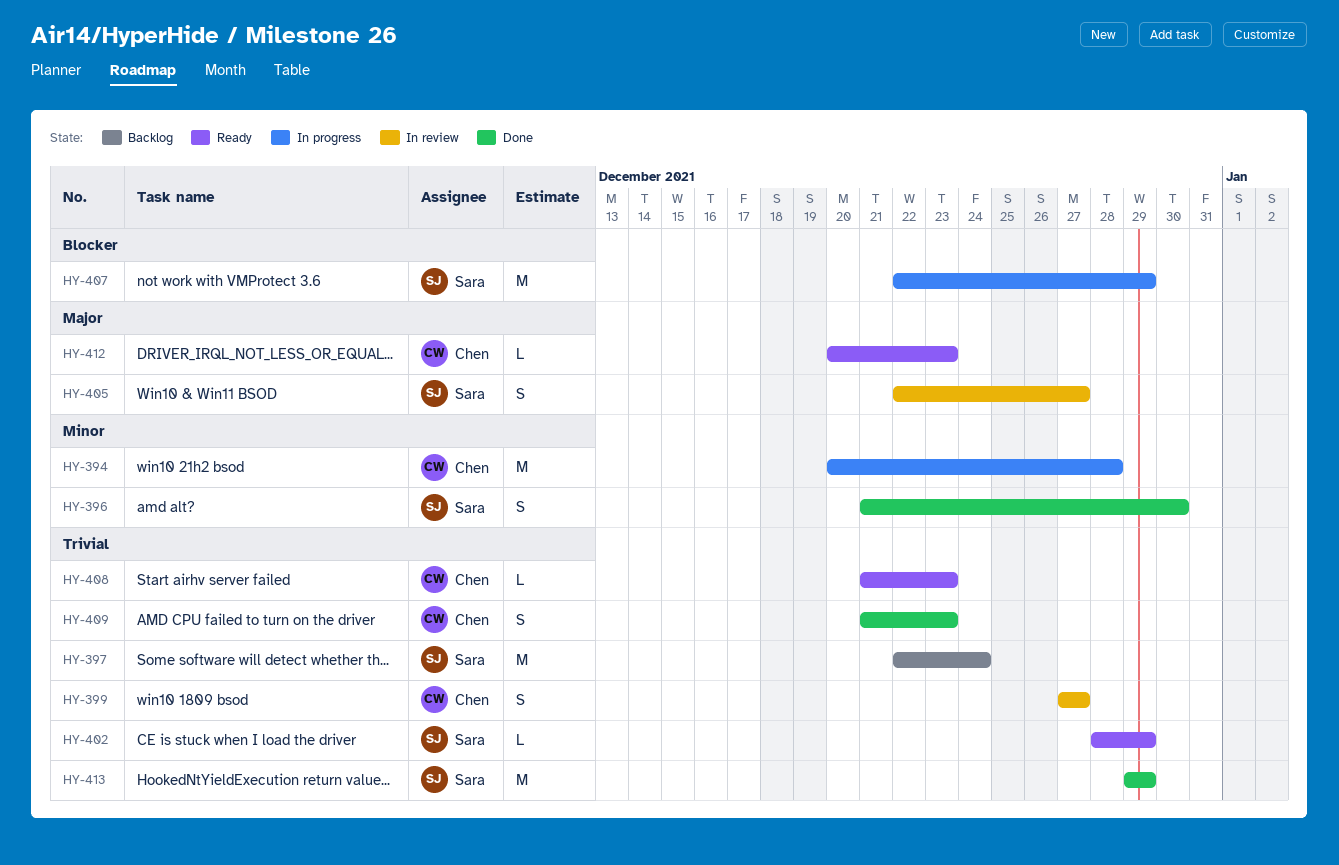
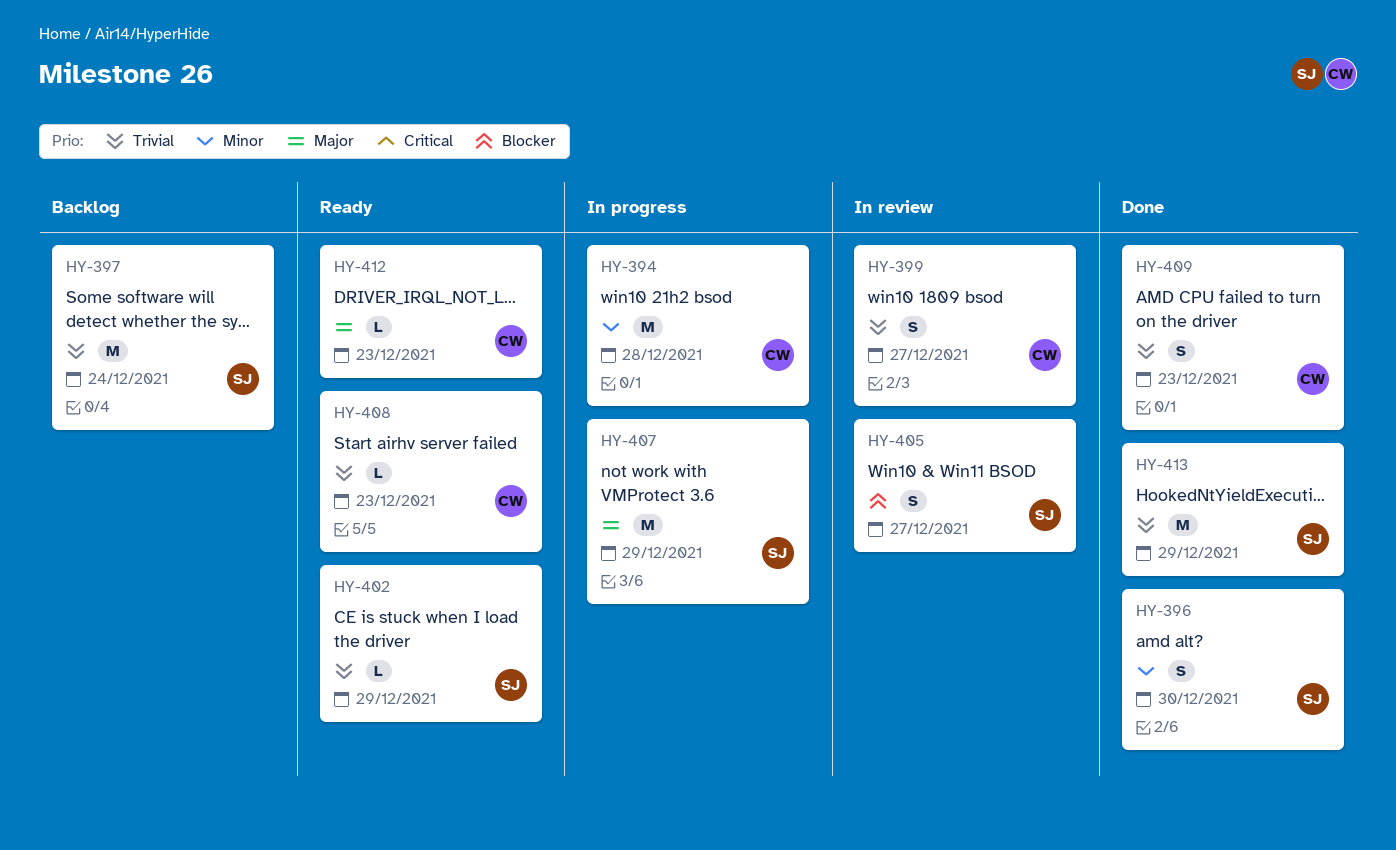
HY-405, priority: Major -> Blocker
HY-407, priority: Blocker -> Major

